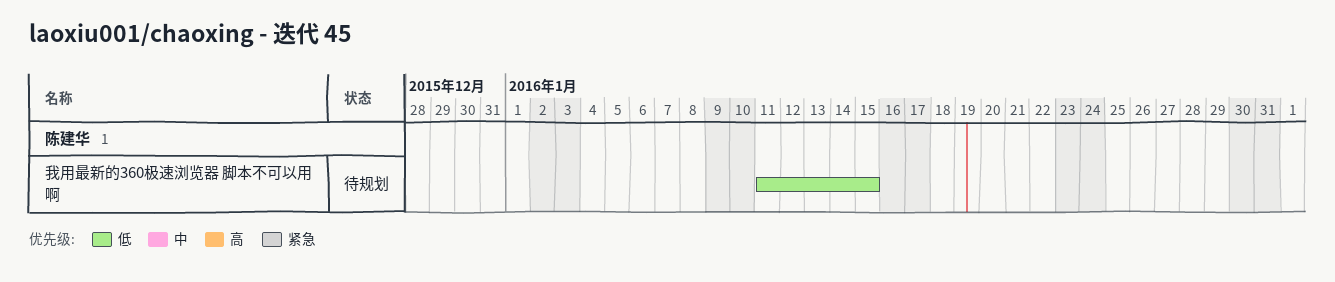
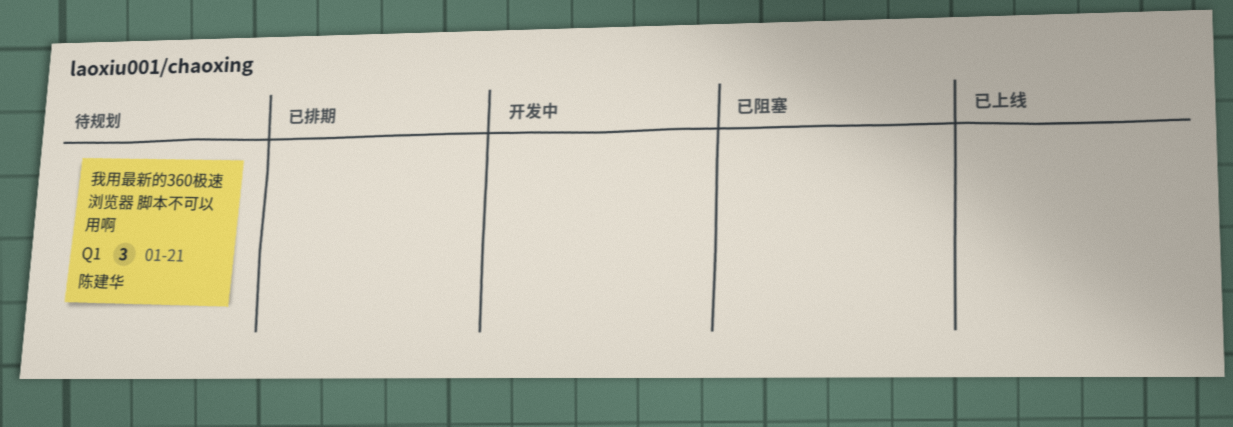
我用最新的360极速浏览器 脚本不可以用啊, due: Jan 15 -> Jan 21

